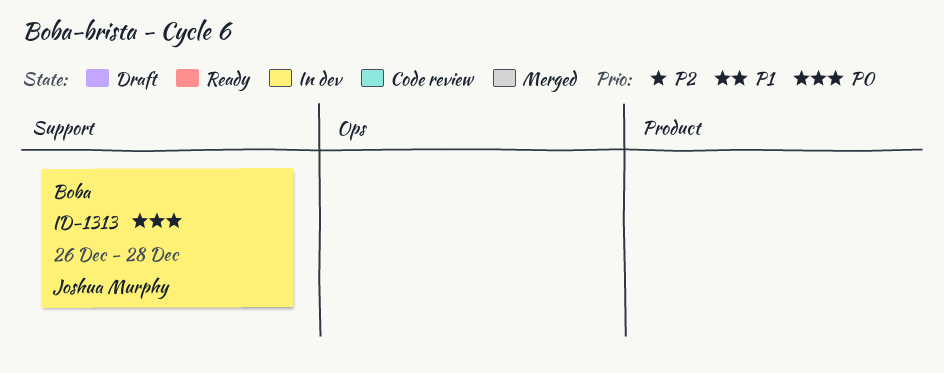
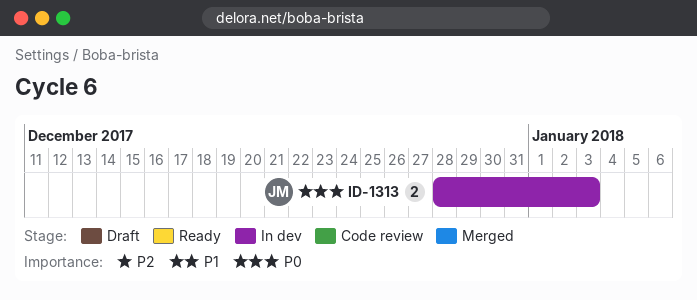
ID-1313, start: Dec 26 -> Dec 28
ID-1313, due: Dec 28 -> Jan 3

